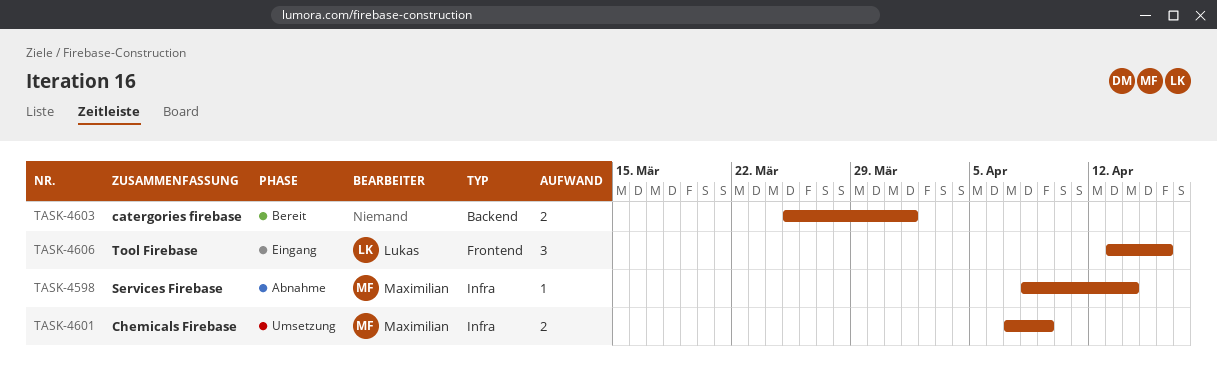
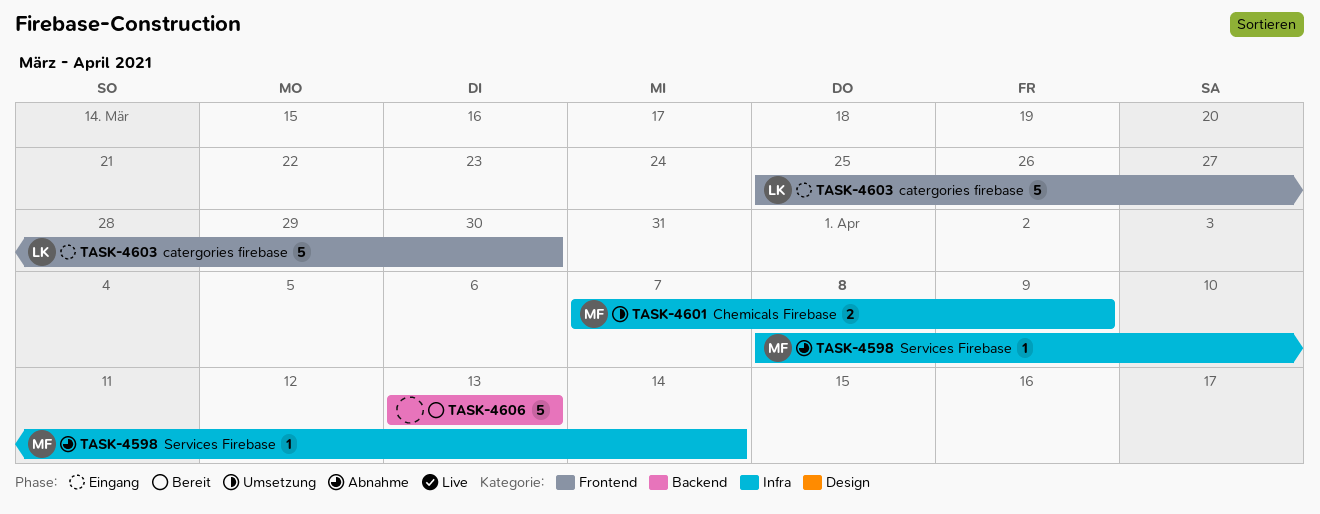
TASK-4603, status: Bereit -> Eingang
TASK-4603, owner: none -> Lukas
TASK-4603, label: Backend -> Frontend
TASK-4603, estimate: 2 -> 5
TASK-4603, due: Apr 1 -> Mar 30
TASK-4606, status: Eingang -> Bereit
TASK-4606, owner: Lukas -> none
TASK-4606, label: Frontend -> Backend
TASK-4606, estimate: 3 -> 5
TASK-4606, due: Apr 16 -> Apr 13

